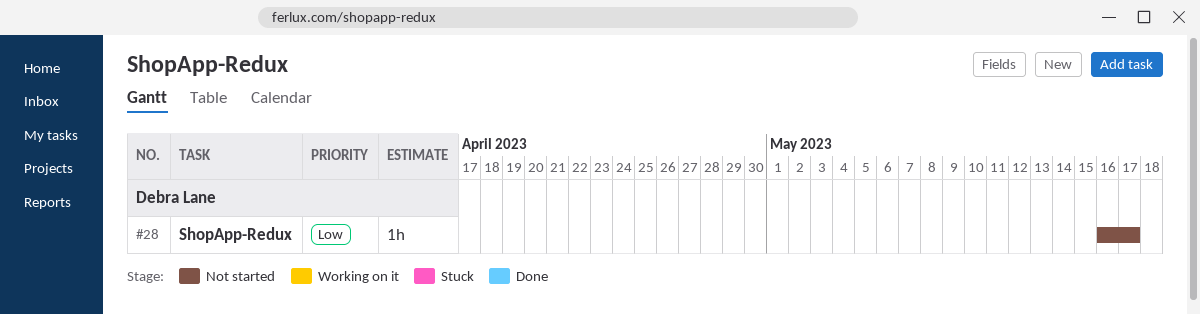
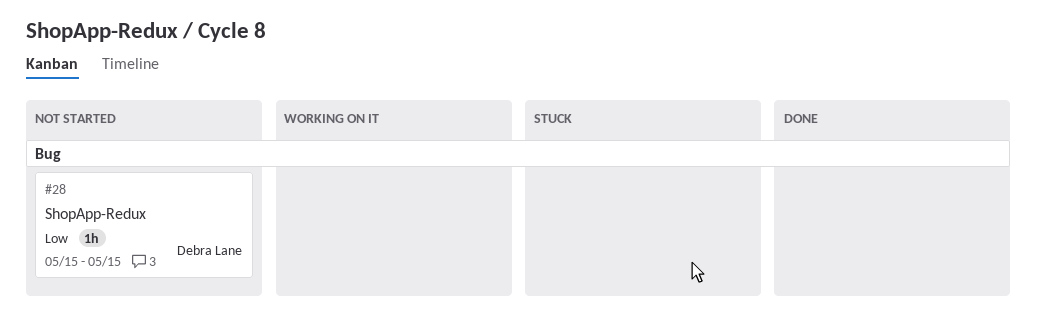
#28, start: May 16 -> May 15
#28, due: May 17 -> May 15

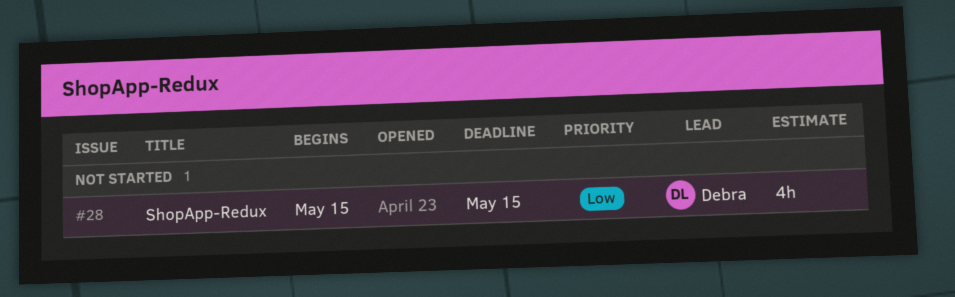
#28, estimate: 1h -> 4h

